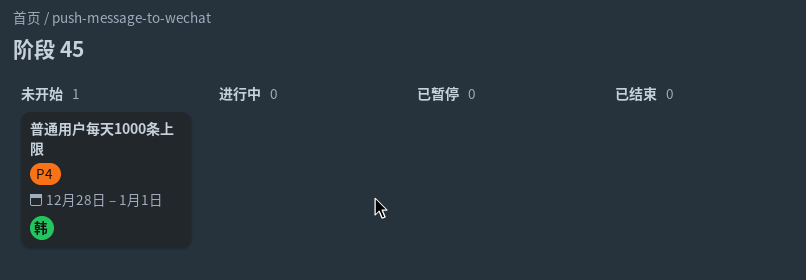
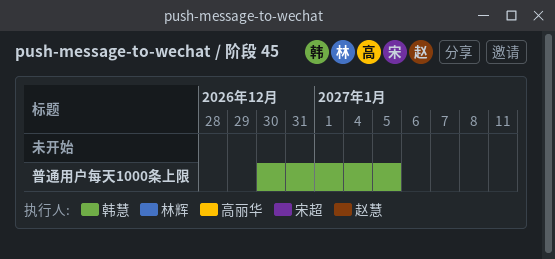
普通用户每天1000条上限, start: Dec 28 -> Dec 30
普通用户每天1000条上限, due: Jan 1 -> Jan 5

